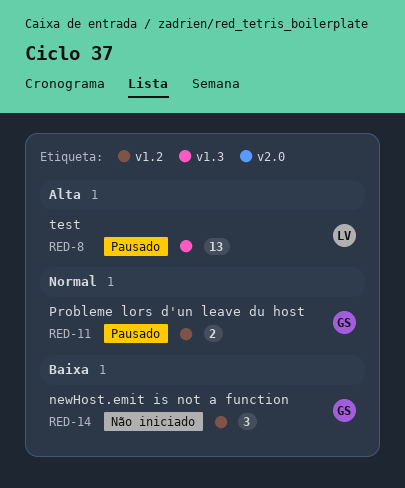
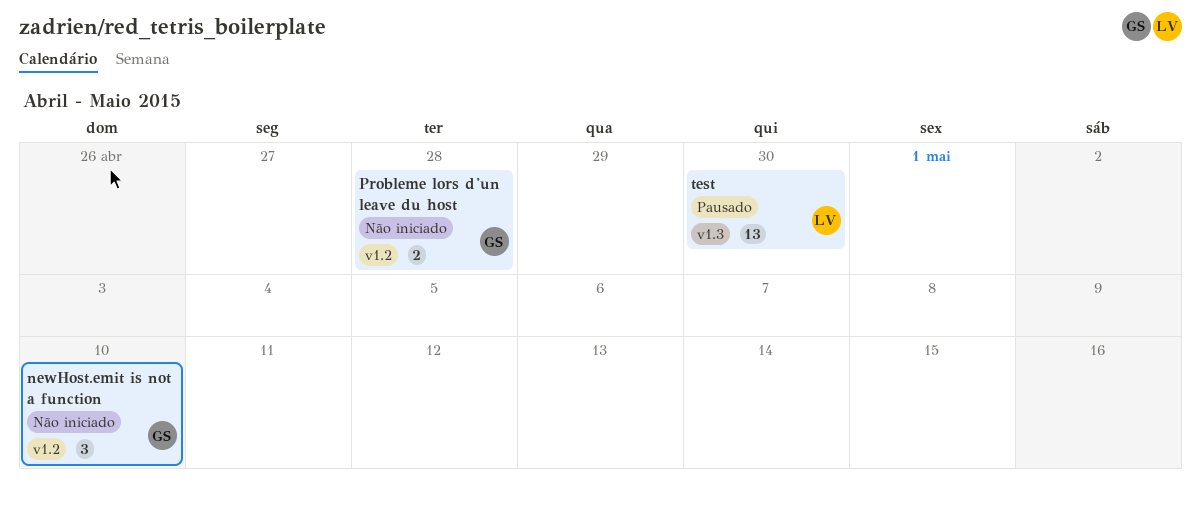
Probleme lors d'un leave du host, status: Pausado -> Não iniciado

